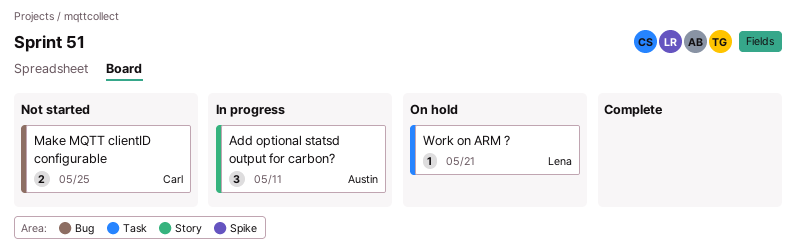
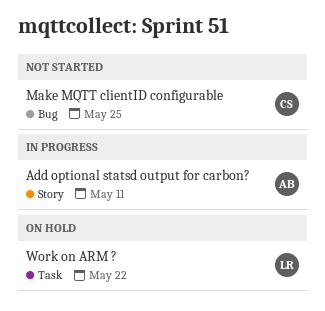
Work on ARM ?, due: May 21 -> May 22

